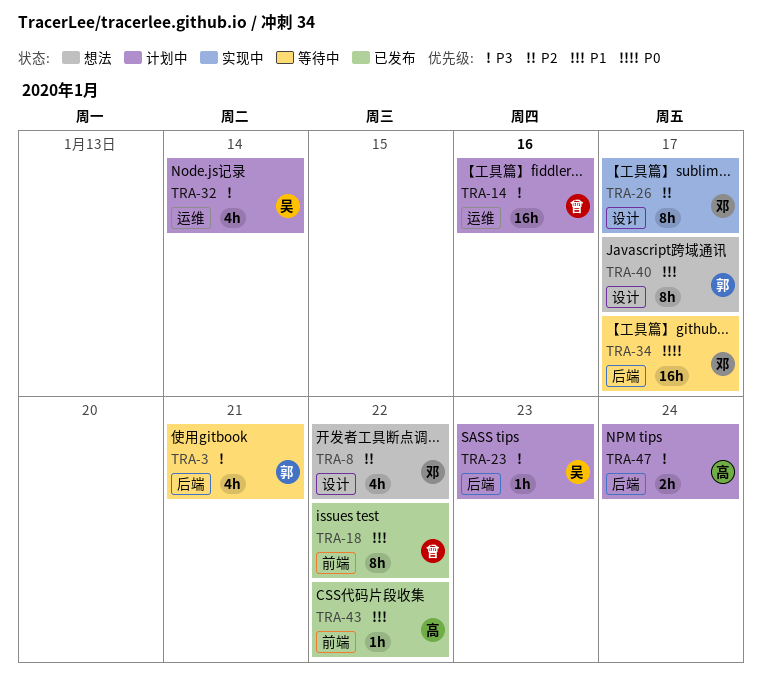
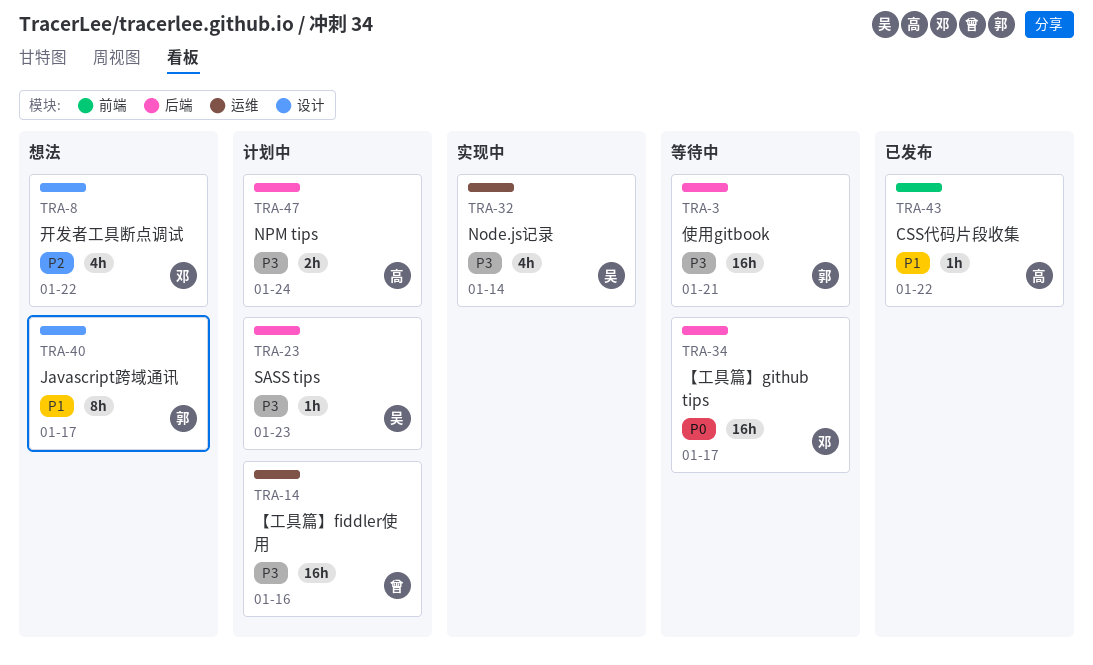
TRA-3, estimate: 4h -> 16h
TRA-18: present -> none
TRA-26: present -> none
TRA-32, status: 计划中 -> 实现中

